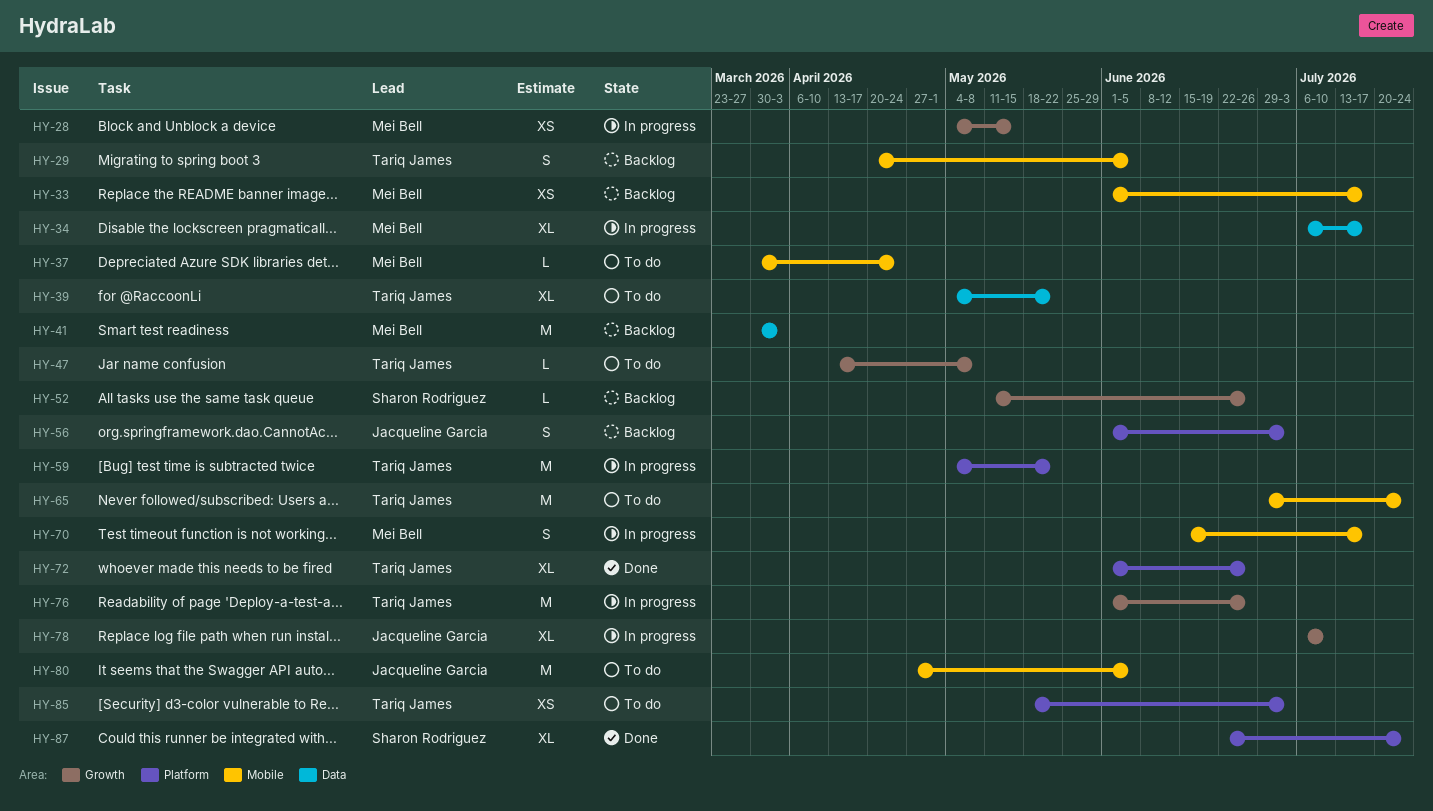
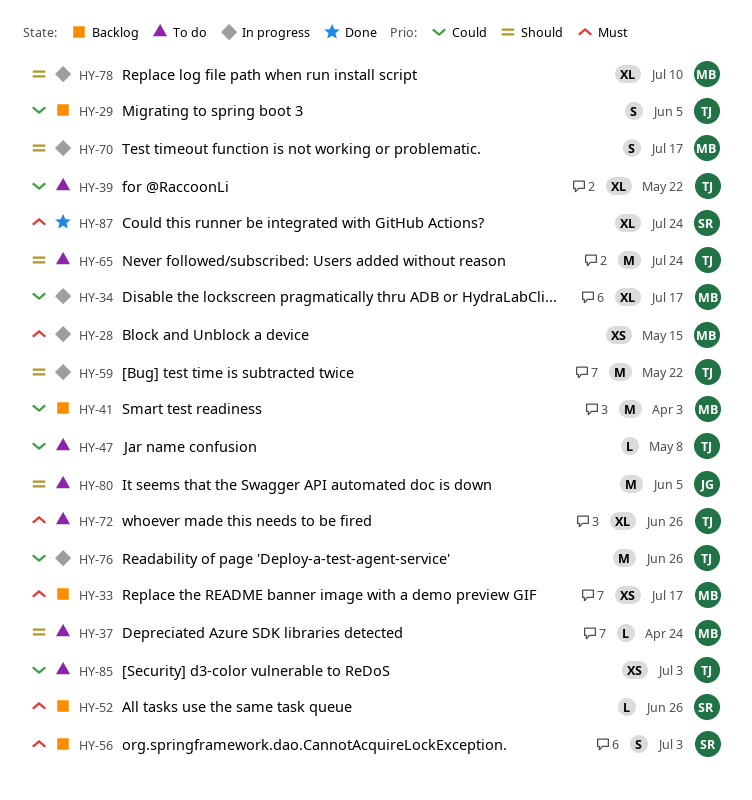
HY-56, owner: Jacqueline Garcia -> Sharon Rodriguez
HY-72, status: Done -> To do
HY-78, owner: Jacqueline Garcia -> Mei Bell

